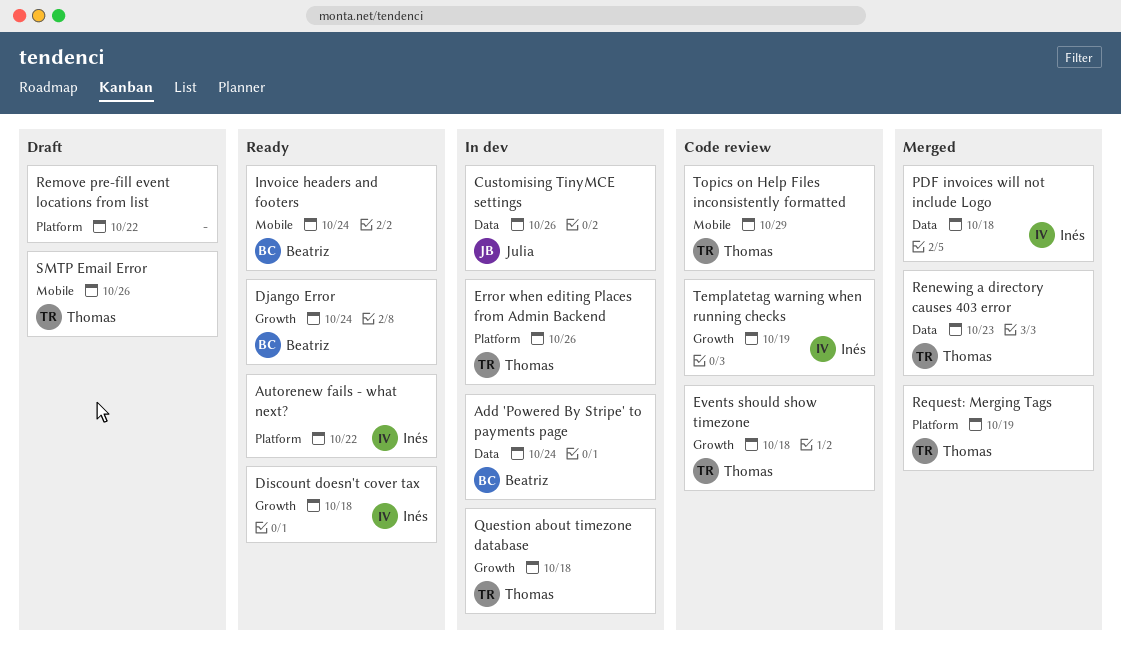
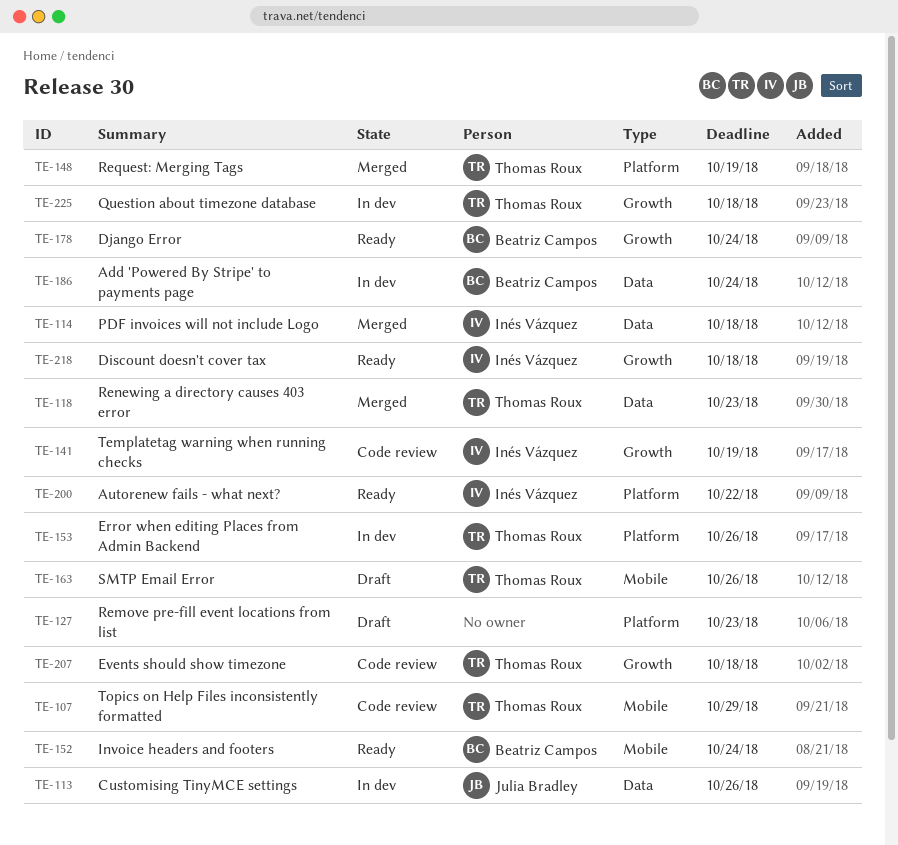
Remove pre-fill event locations from list, due: Oct 22 -> Oct 23

